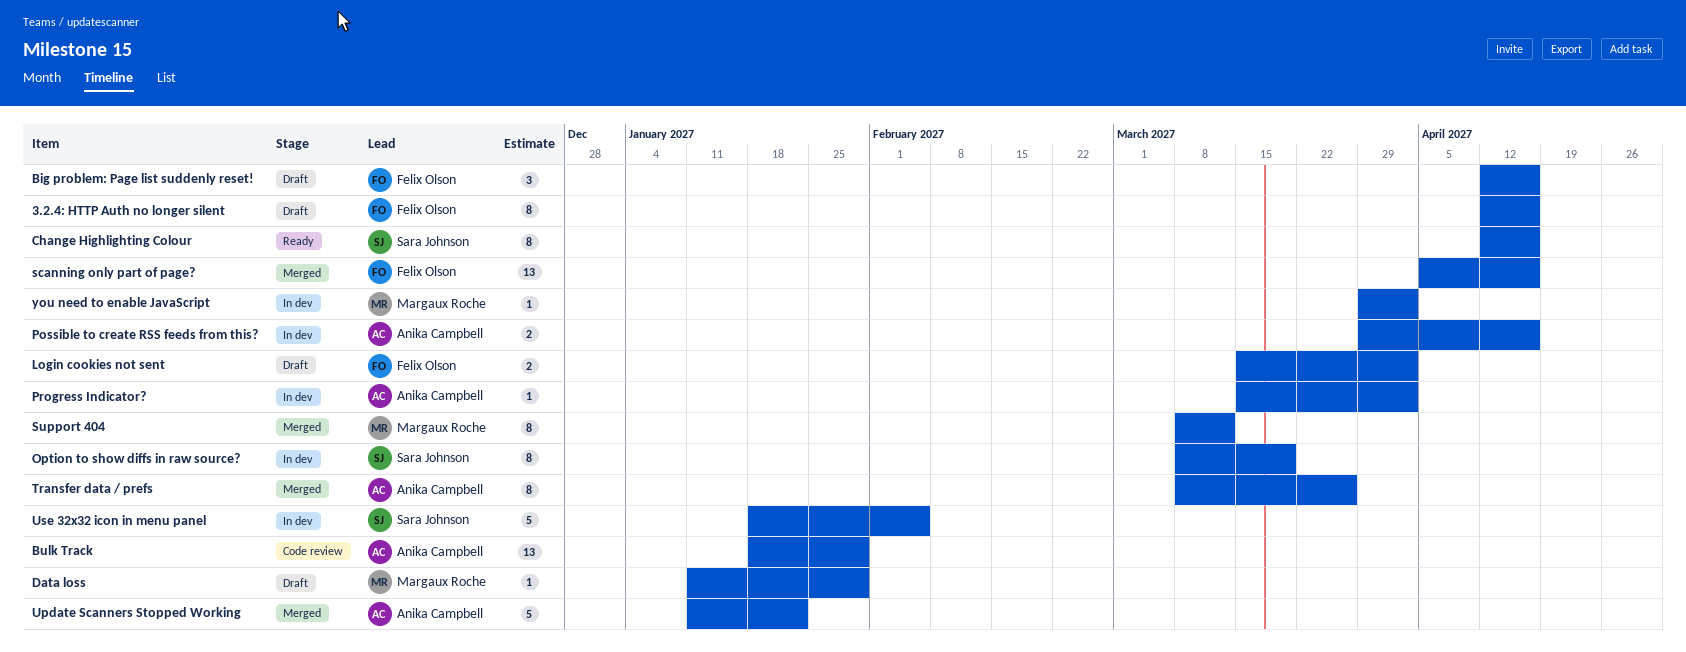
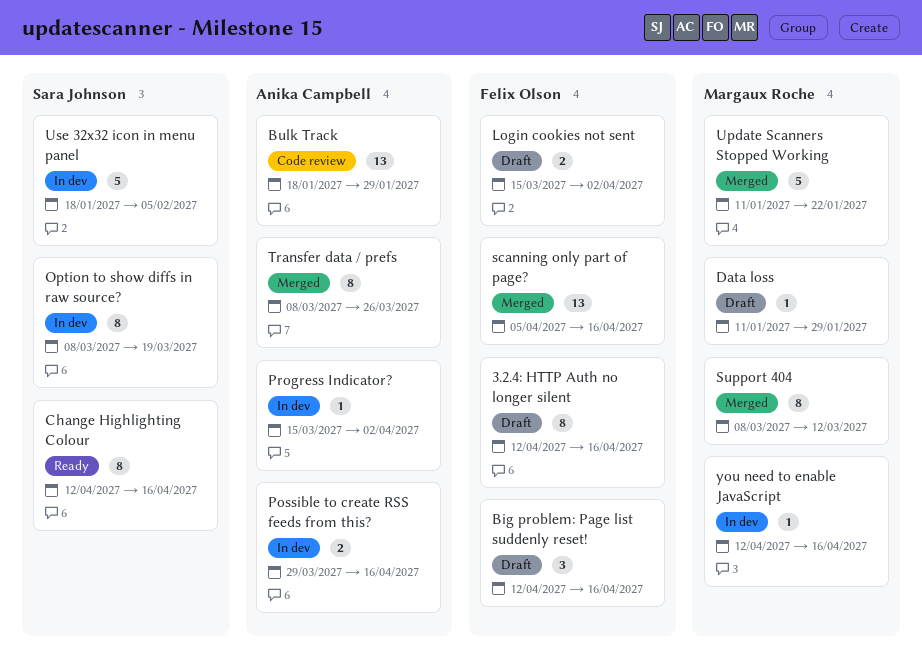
Update Scanners Stopped Working, owner: Anika Campbell -> Margaux Roche
you need to enable JavaScript, start: Mar 29 -> Apr 12
you need to enable JavaScript, due: Apr 2 -> Apr 16

